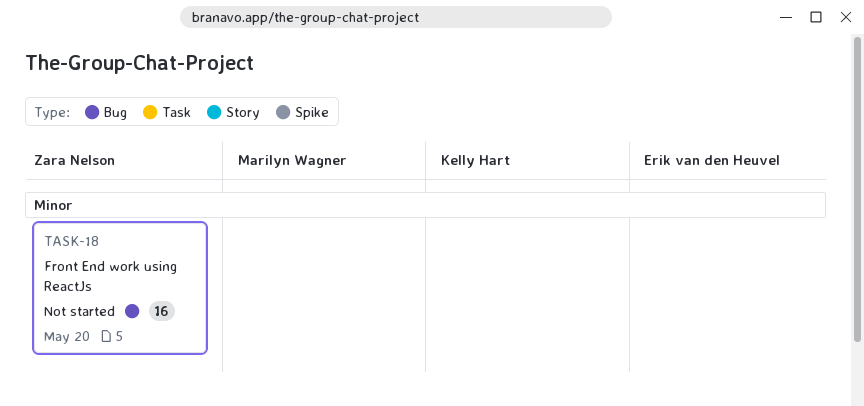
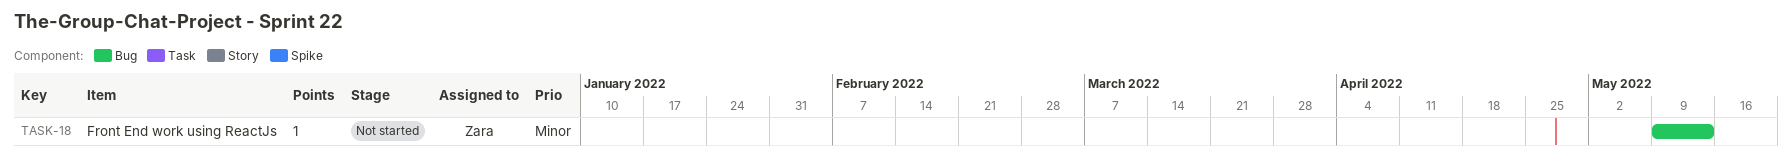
TASK-18, estimate: 16 -> 1
TASK-18, due: May 20 -> May 13

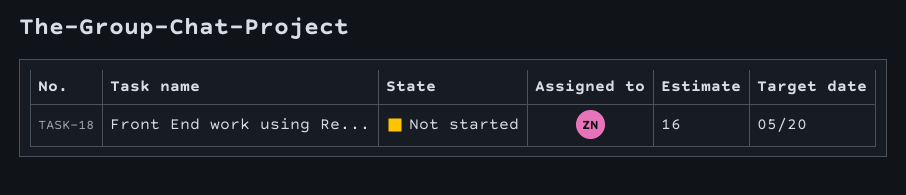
TASK-18, estimate: 1 -> 16
TASK-18, due: May 13 -> May 20

